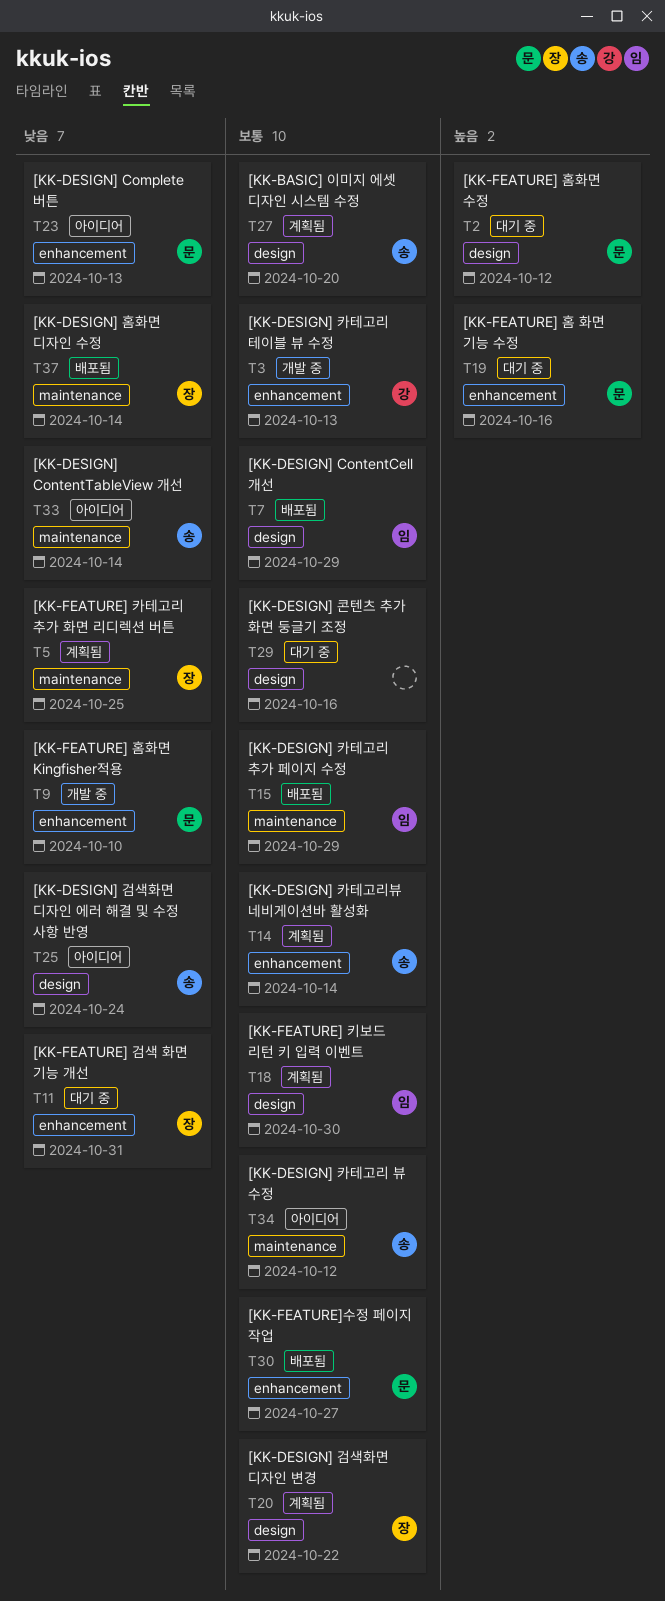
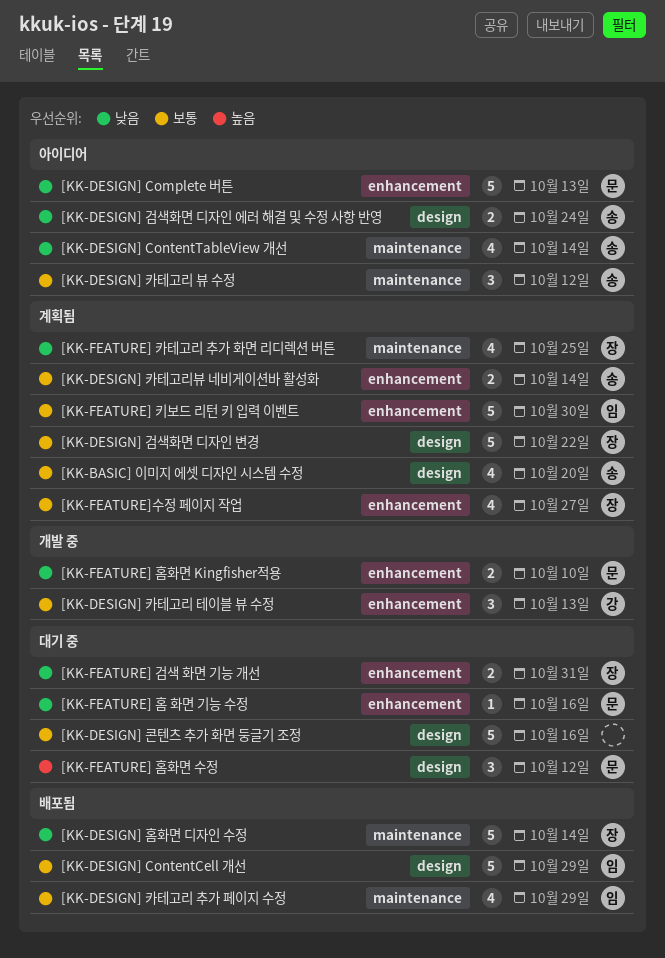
[KK-FEATURE] 키보드 리턴 키 입력 이벤트, label: design -> enhancement
[KK-FEATURE] 홈 화면 기능 수정, priority: 높음 -> 낮음
[KK-FEATURE]수정 페이지 작업, status: 배포됨 -> 계획됨
[KK-FEATURE]수정 페이지 작업, owner: 문 -> 장

